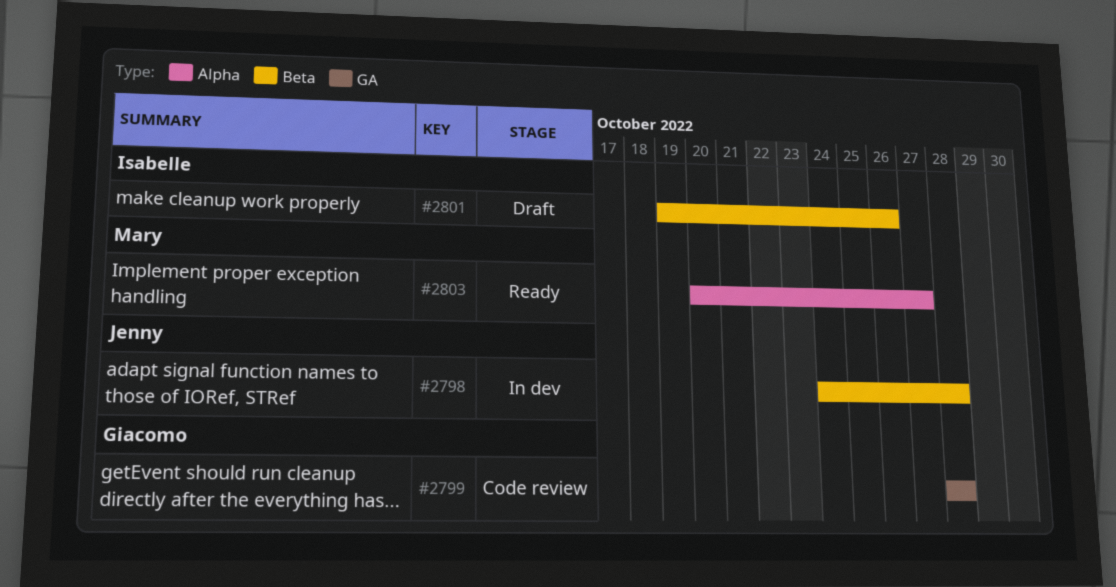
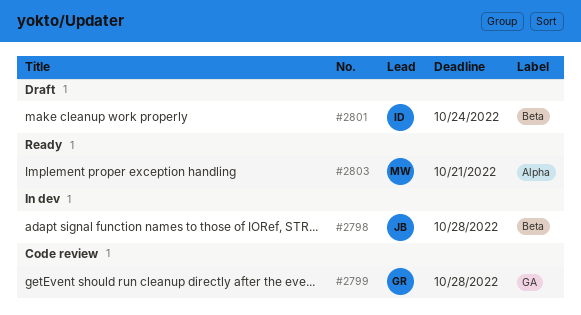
#2801, due: Oct 26 -> Oct 24
#2803, due: Oct 27 -> Oct 21

